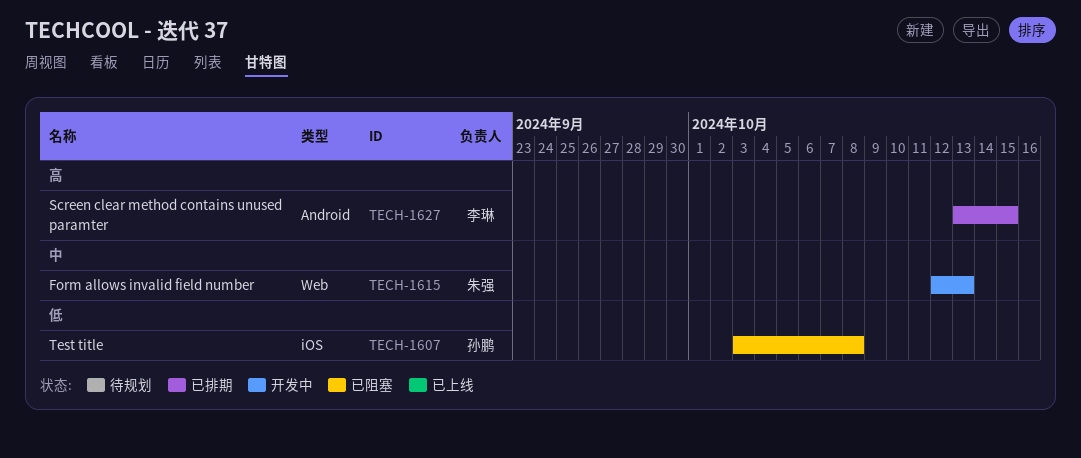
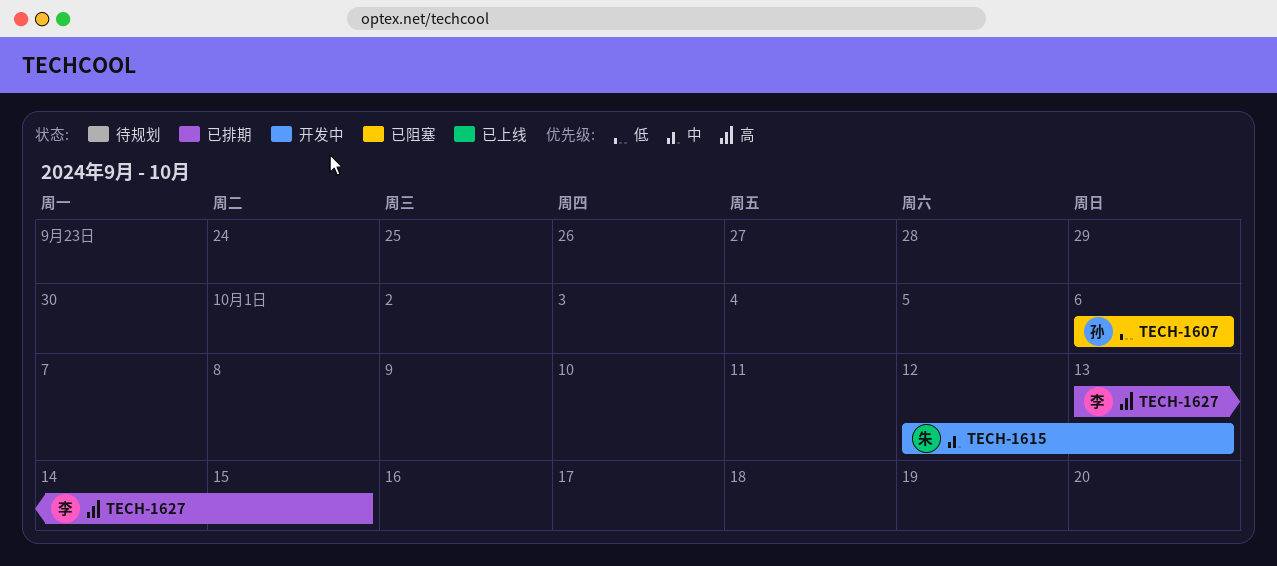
TECH-1607, start: Oct 3 -> Oct 6
TECH-1607, due: Oct 8 -> Oct 6

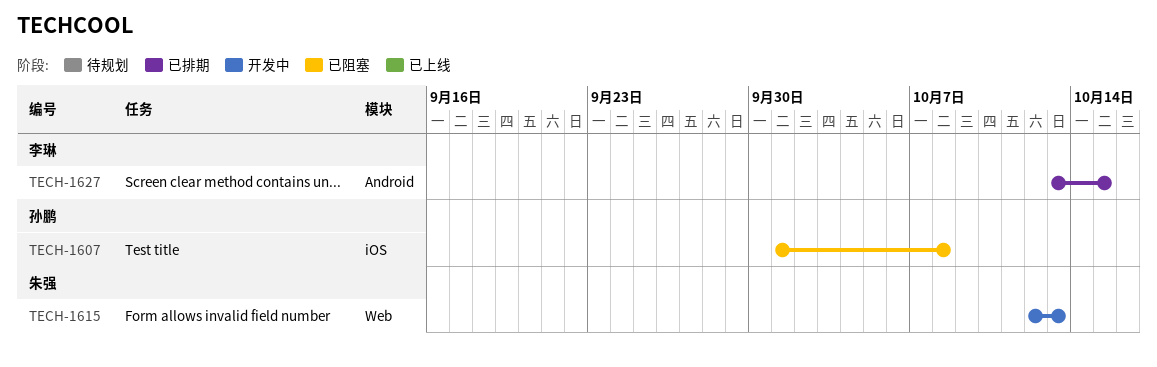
TECH-1607, start: Oct 6 -> Oct 1
TECH-1607, due: Oct 6 -> Oct 8

